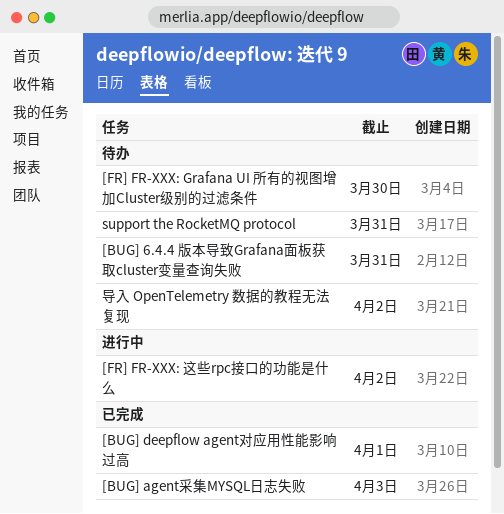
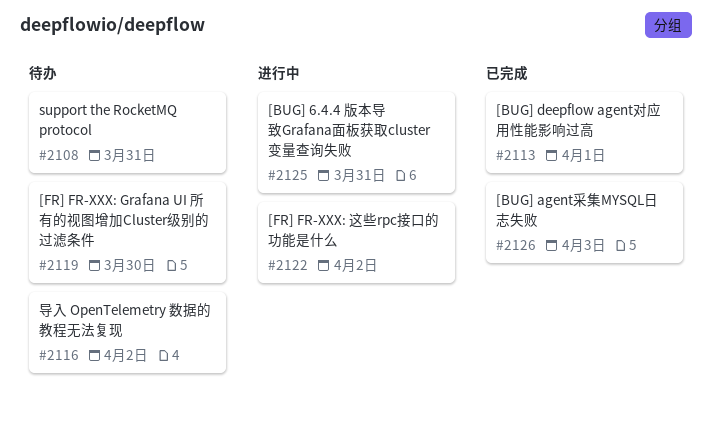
[BUG] 6.4.4 版本导致Grafana面板获取cluster变量查询失败, status: 待办 -> 进行中

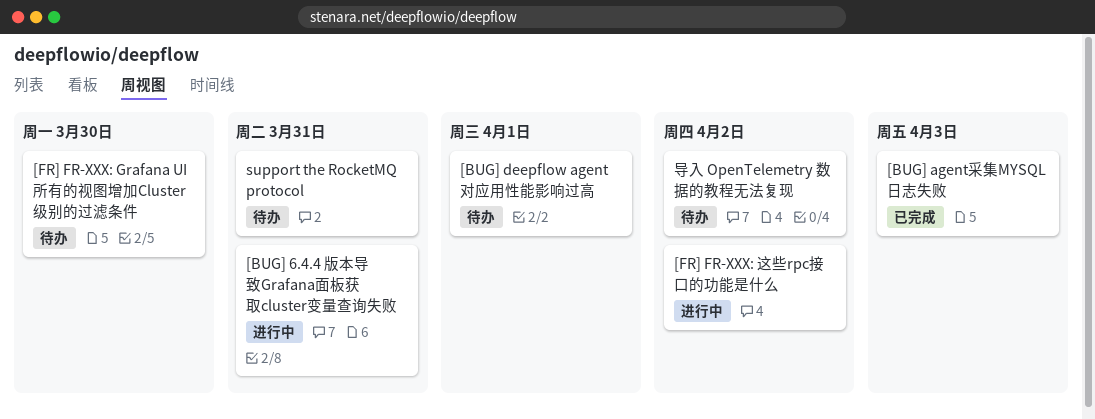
[BUG] deepflow agent对应用性能影响过高, status: 已完成 -> 待办

